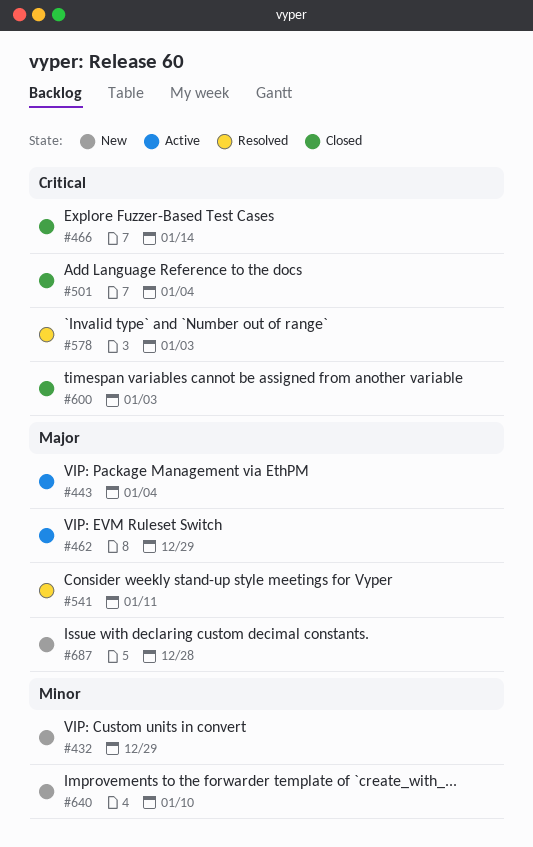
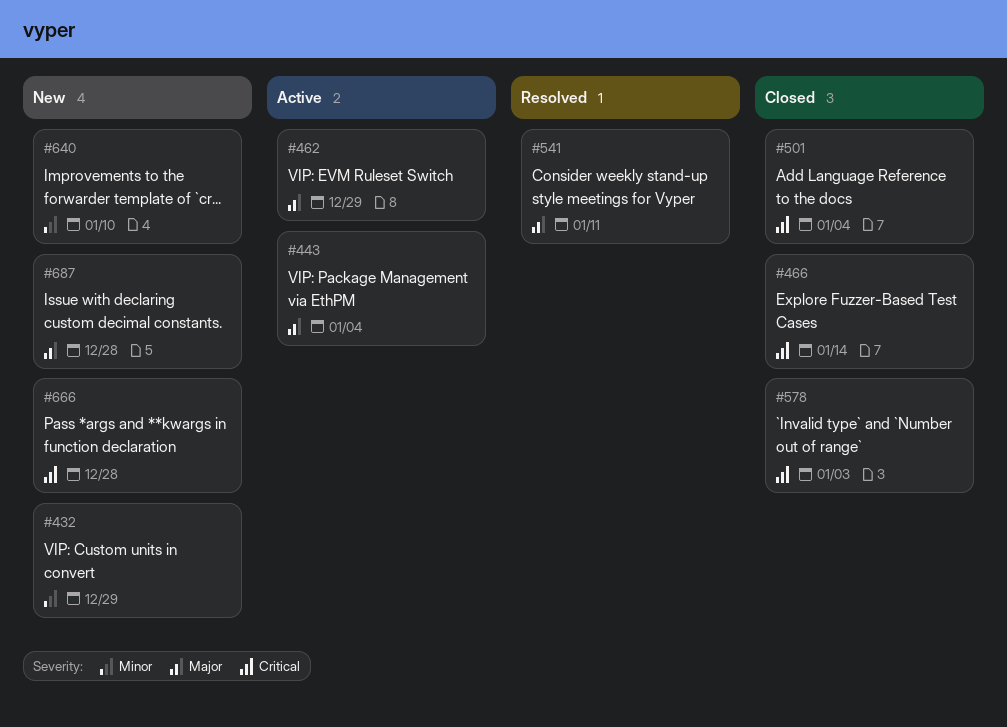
#578, status: Resolved -> Closed
#600: present -> none
#666: none -> present

